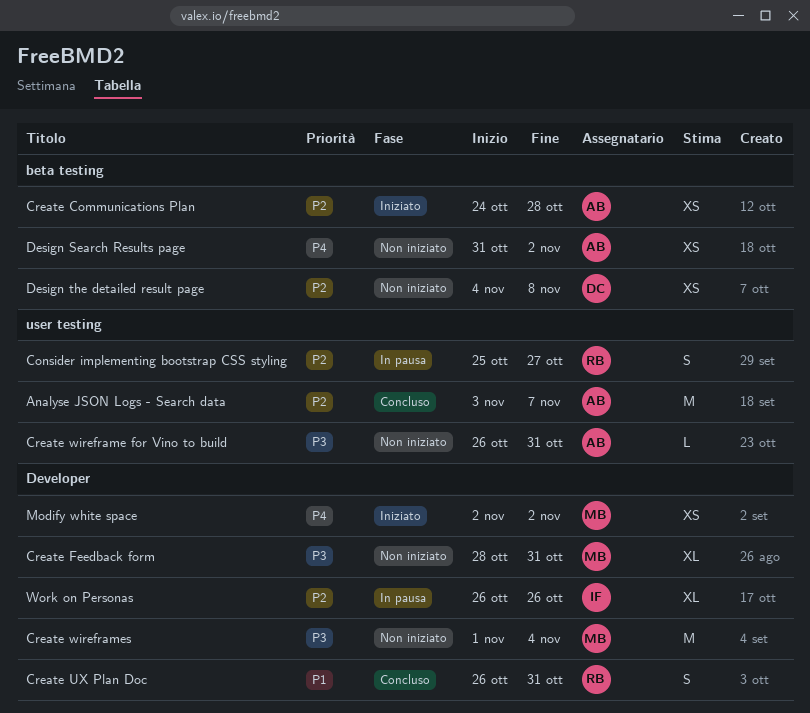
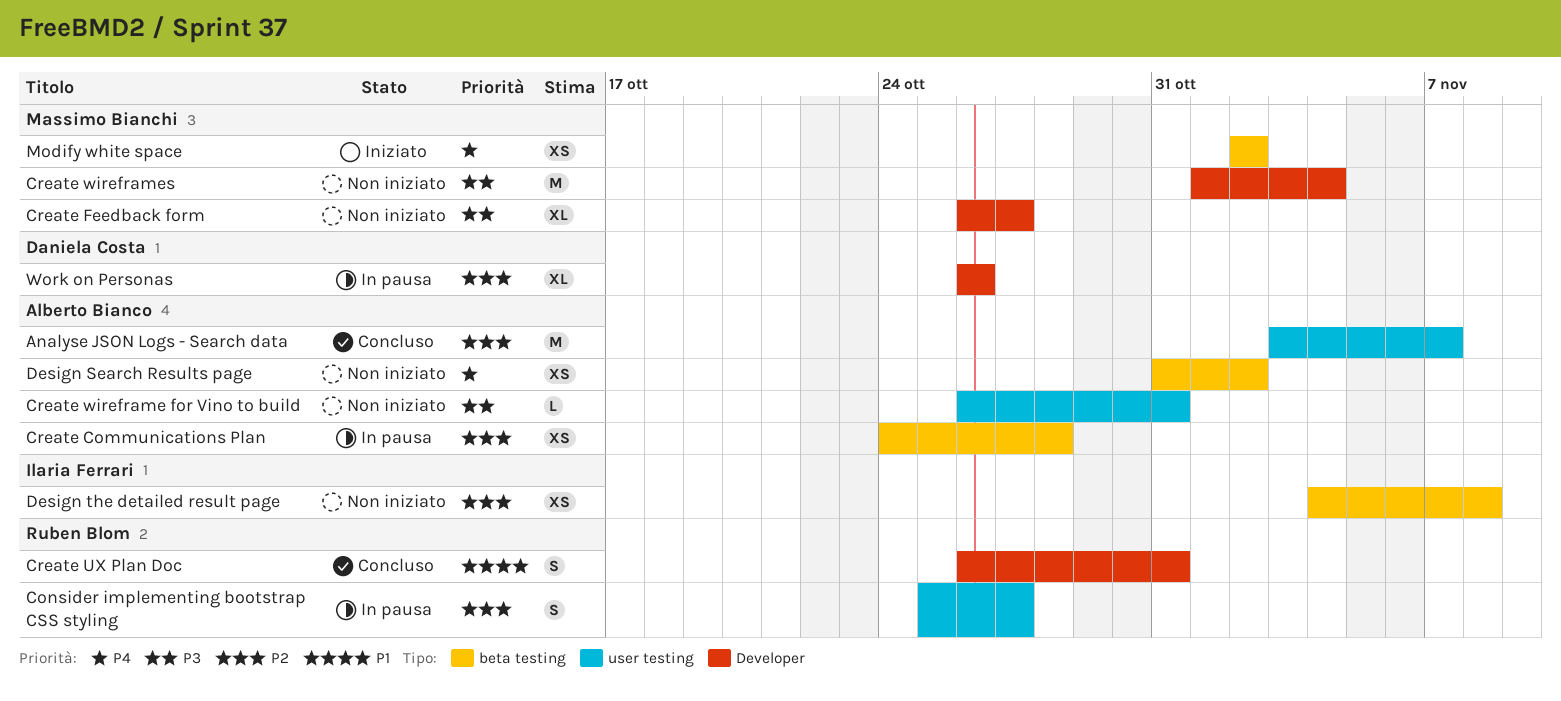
Create Communications Plan, status: Iniziato -> In pausa
Create Feedback form, start: Oct 28 -> Oct 26
Create Feedback form, due: Oct 31 -> Oct 27
Design the detailed result page, owner: Daniela Costa -> Ilaria Ferrari
Modify white space, label: Developer -> beta testing
Work on Personas, owner: Ilaria Ferrari -> Daniela Costa

